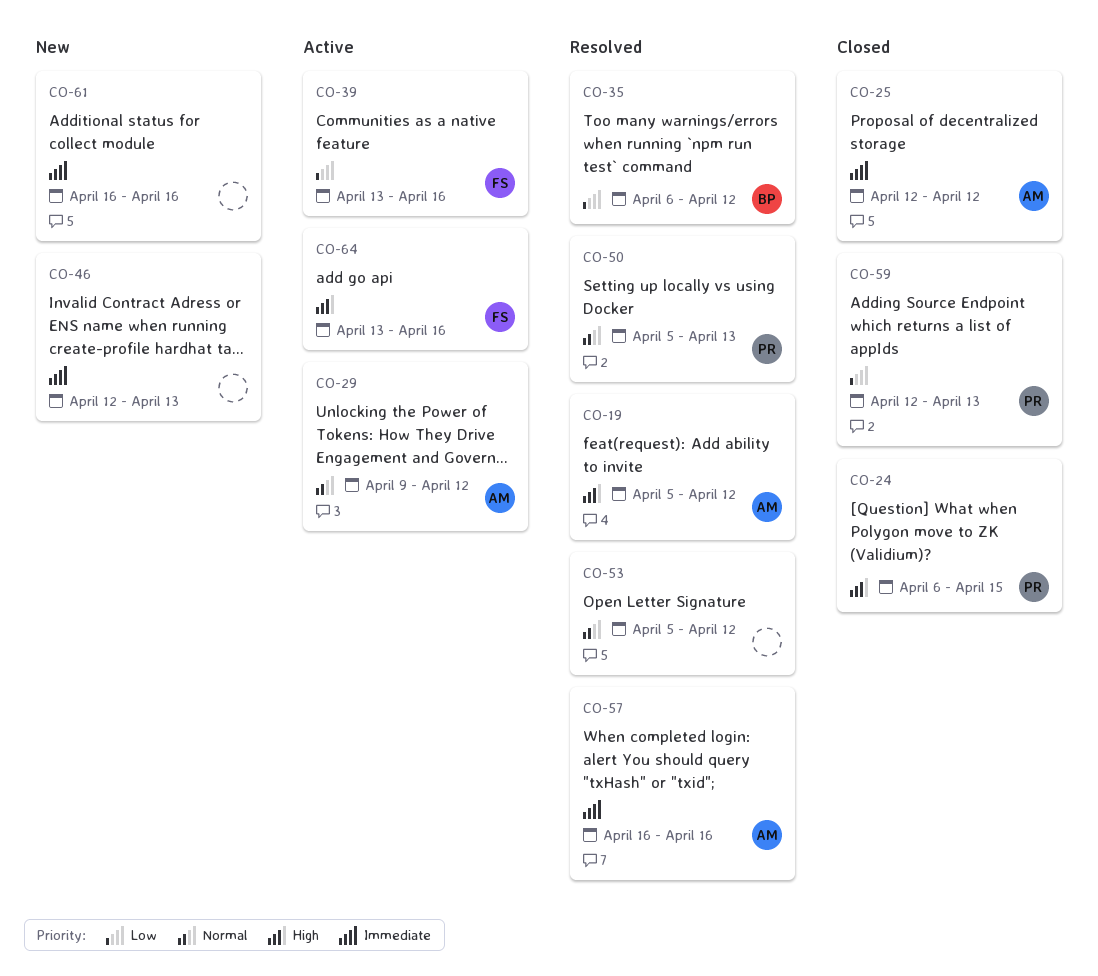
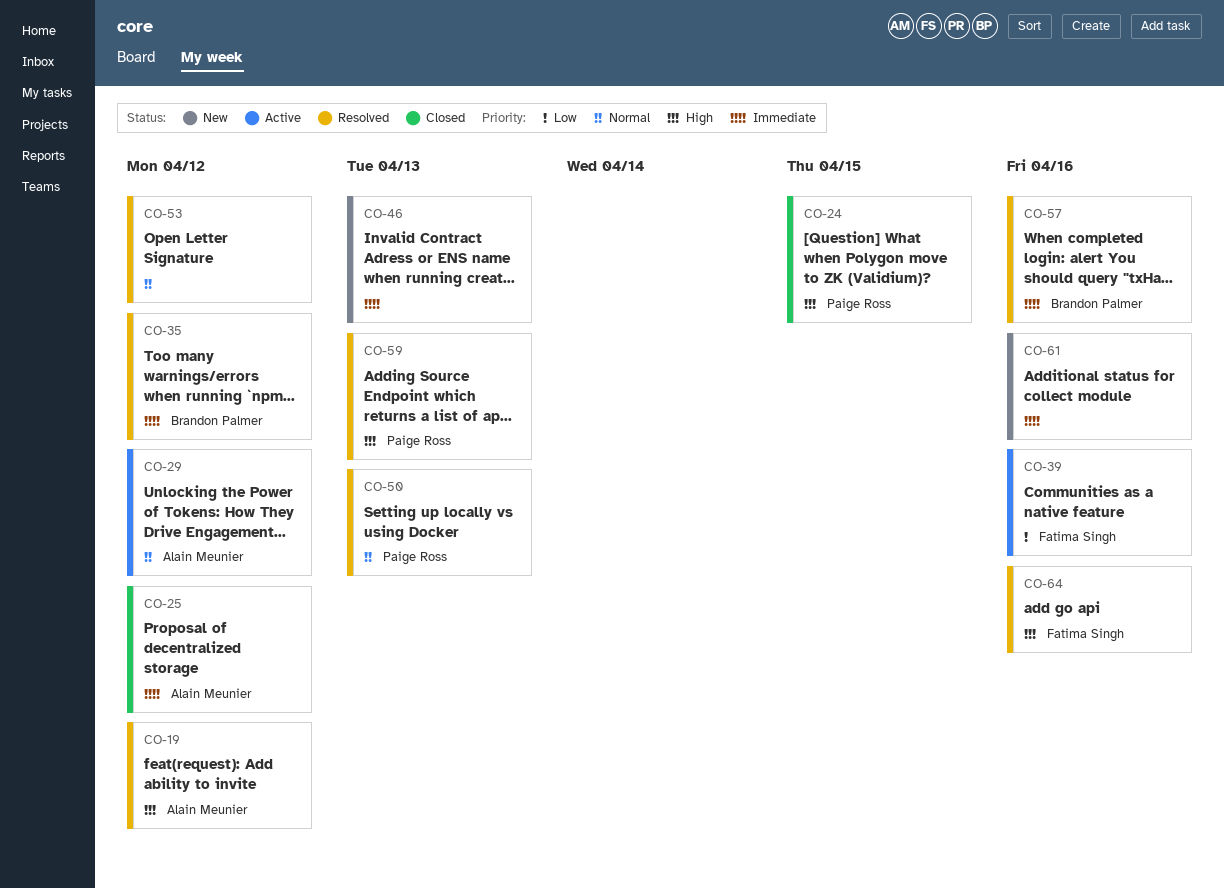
CO-35, priority: Low -> Immediate
CO-57, owner: Alain Meunier -> Brandon Palmer
CO-59, status: Closed -> Resolved
CO-59, priority: Low -> High
CO-64, status: Active -> Resolved

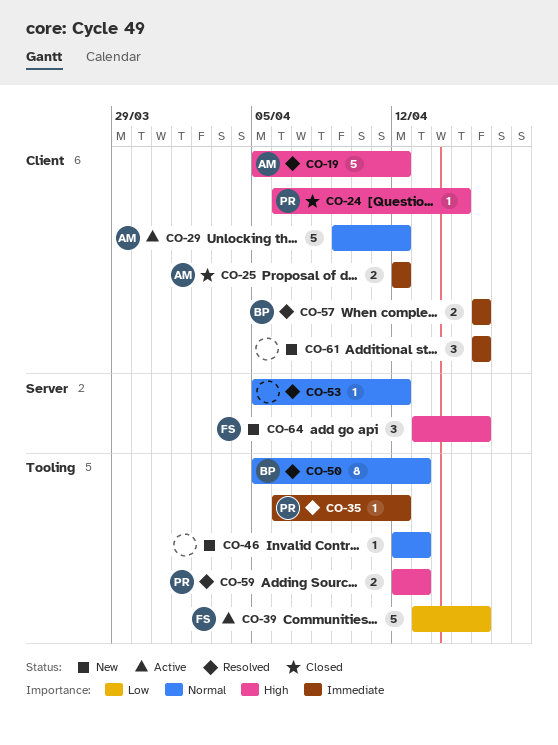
CO-35, owner: Brandon Palmer -> Paige Ross
CO-46, priority: Immediate -> Normal
CO-50, owner: Paige Ross -> Brandon Palmer
CO-64, status: Resolved -> New

